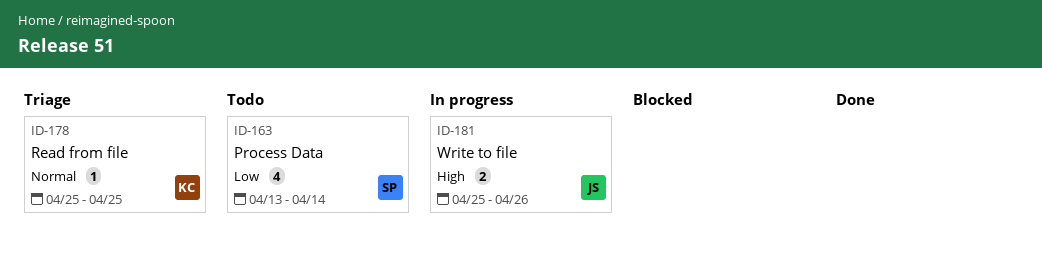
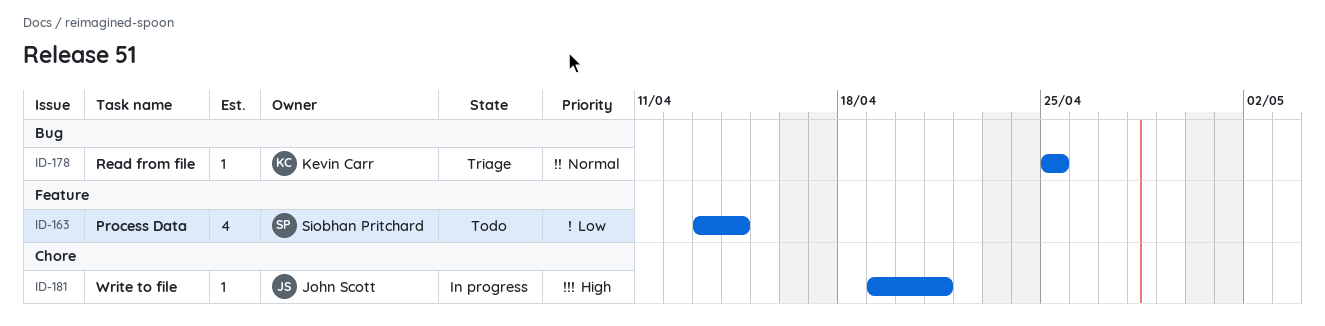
ID-181, estimate: 2 -> 1
ID-181, start: Apr 25 -> Apr 19
ID-181, due: Apr 26 -> Apr 21

